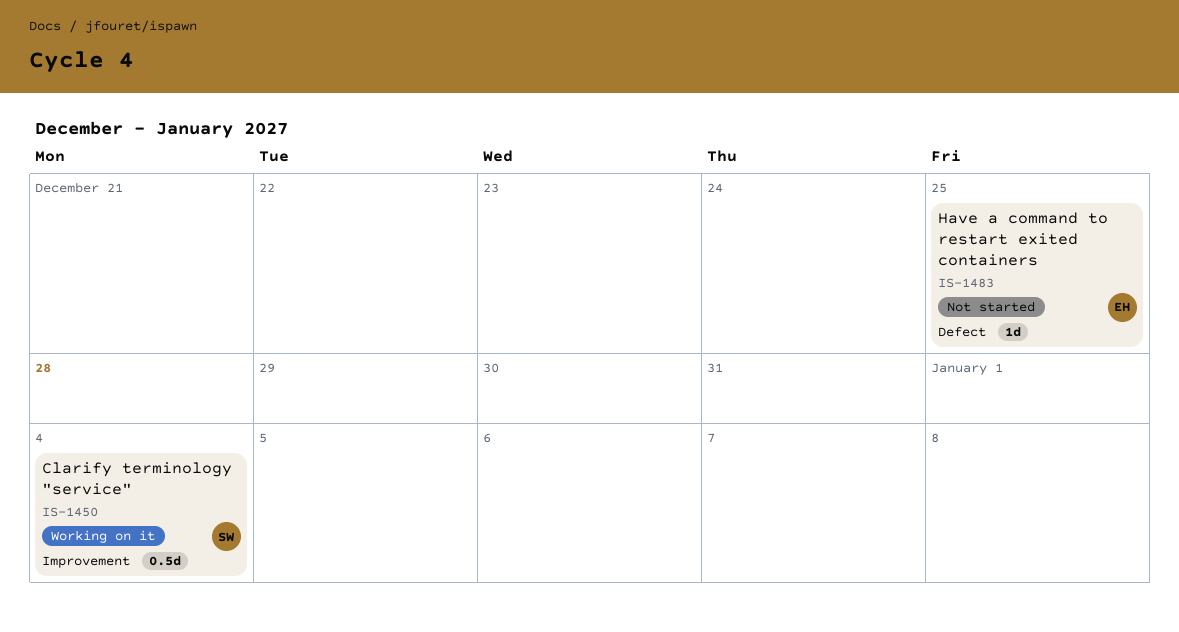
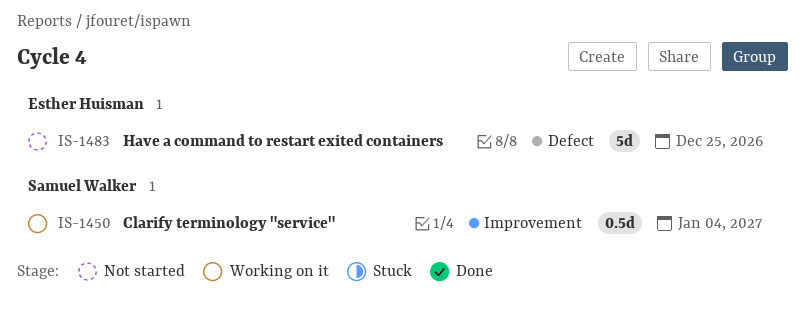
IS-1483, estimate: 1d -> 5d

